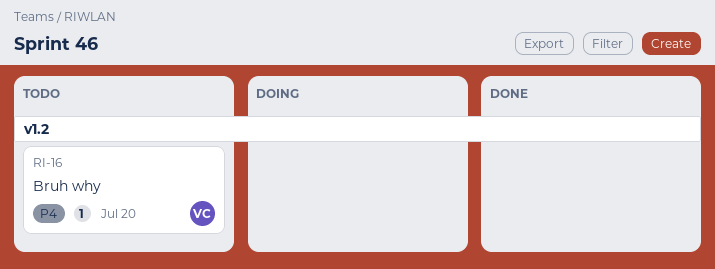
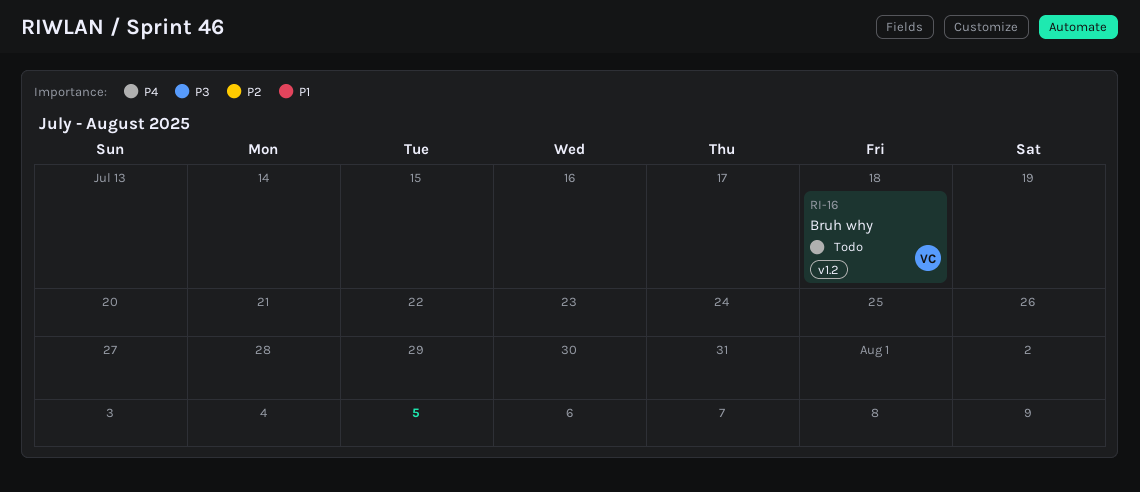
RI-16, due: Jul 20 -> Jul 18

